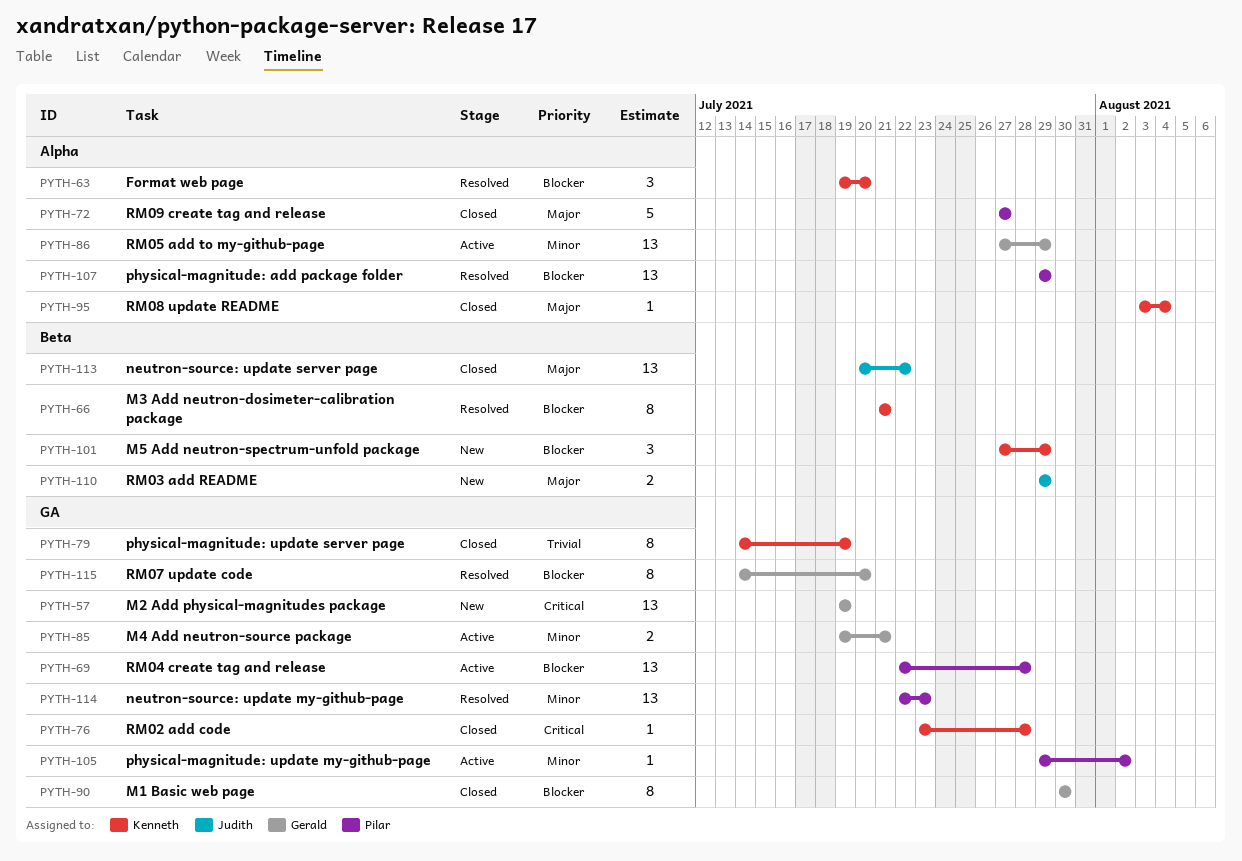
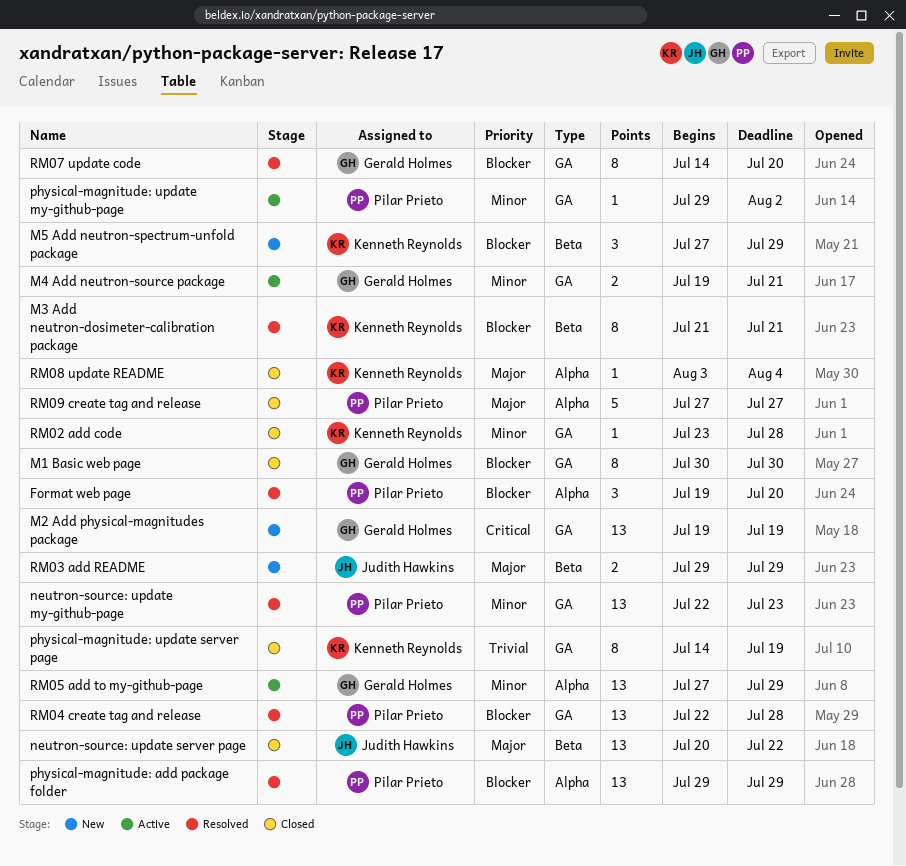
Format web page, owner: Kenneth Reynolds -> Pilar Prieto
RM02 add code, priority: Critical -> Minor
RM04 create tag and release, status: Active -> Resolved

